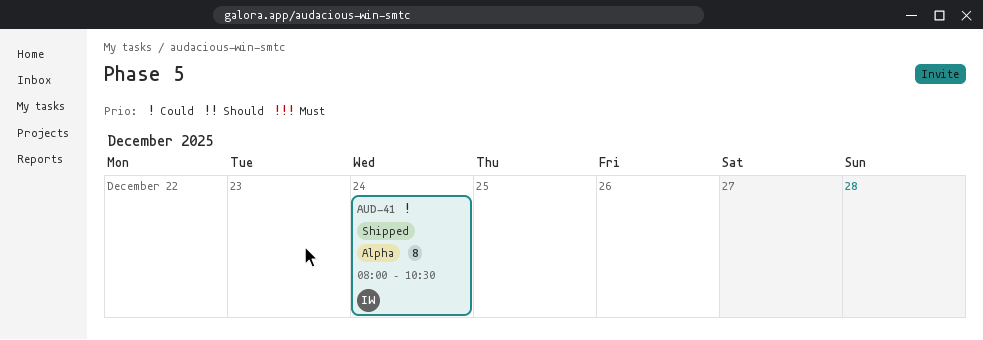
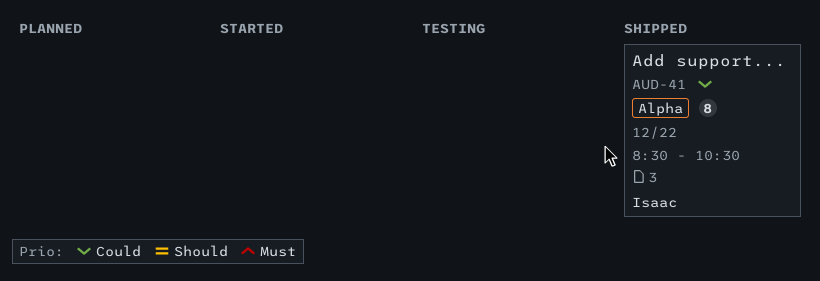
AUD-41, day: Dec 24 -> Dec 22
AUD-41, begins: 08:00 -> 08:30

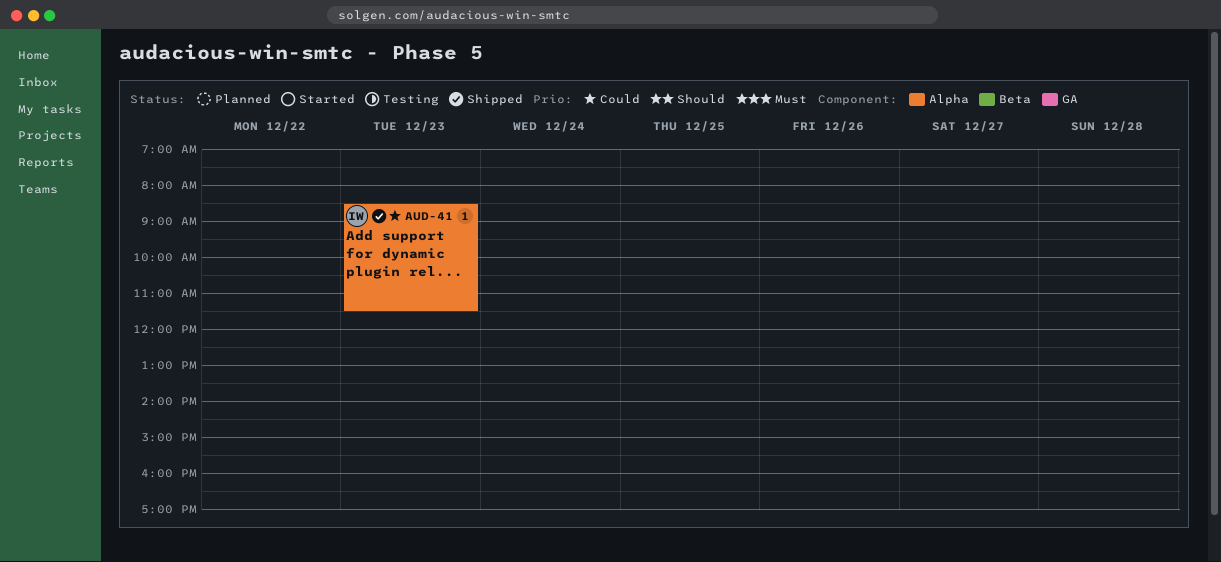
AUD-41, estimate: 8 -> 1
AUD-41, day: Dec 22 -> Dec 23
AUD-41, ends: 10:30 -> 11:30

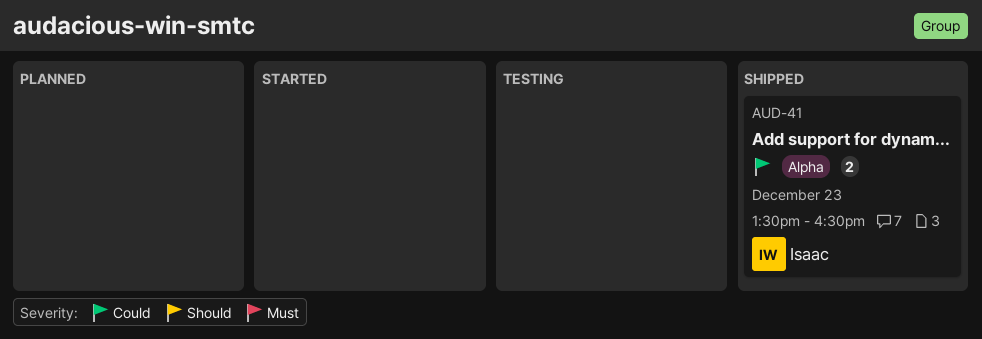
AUD-41, estimate: 1 -> 2
AUD-41, begins: 08:30 -> 13:30
AUD-41, ends: 11:30 -> 16:30

